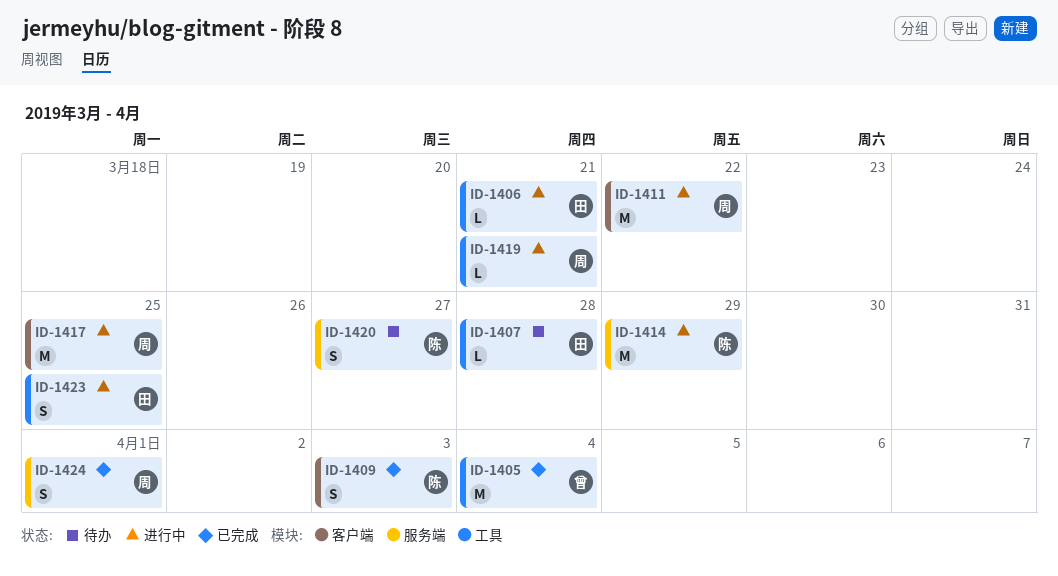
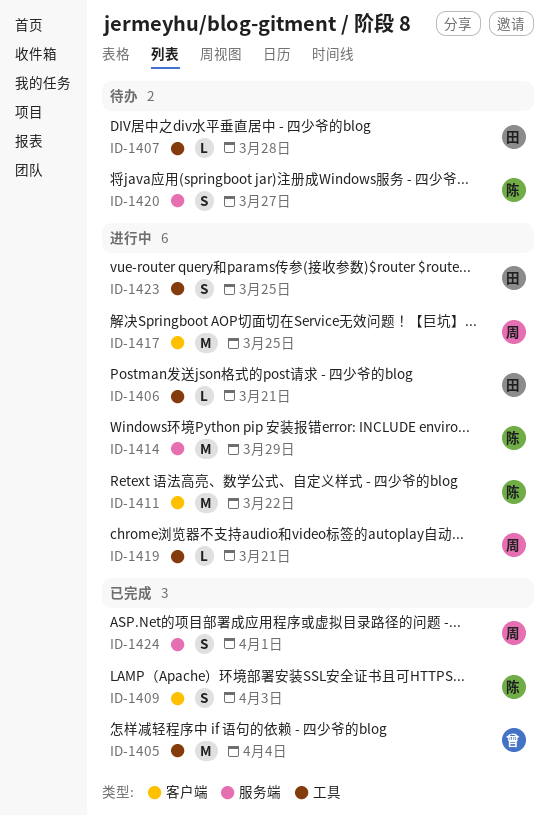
ID-1411, owner: 周 -> 陈

